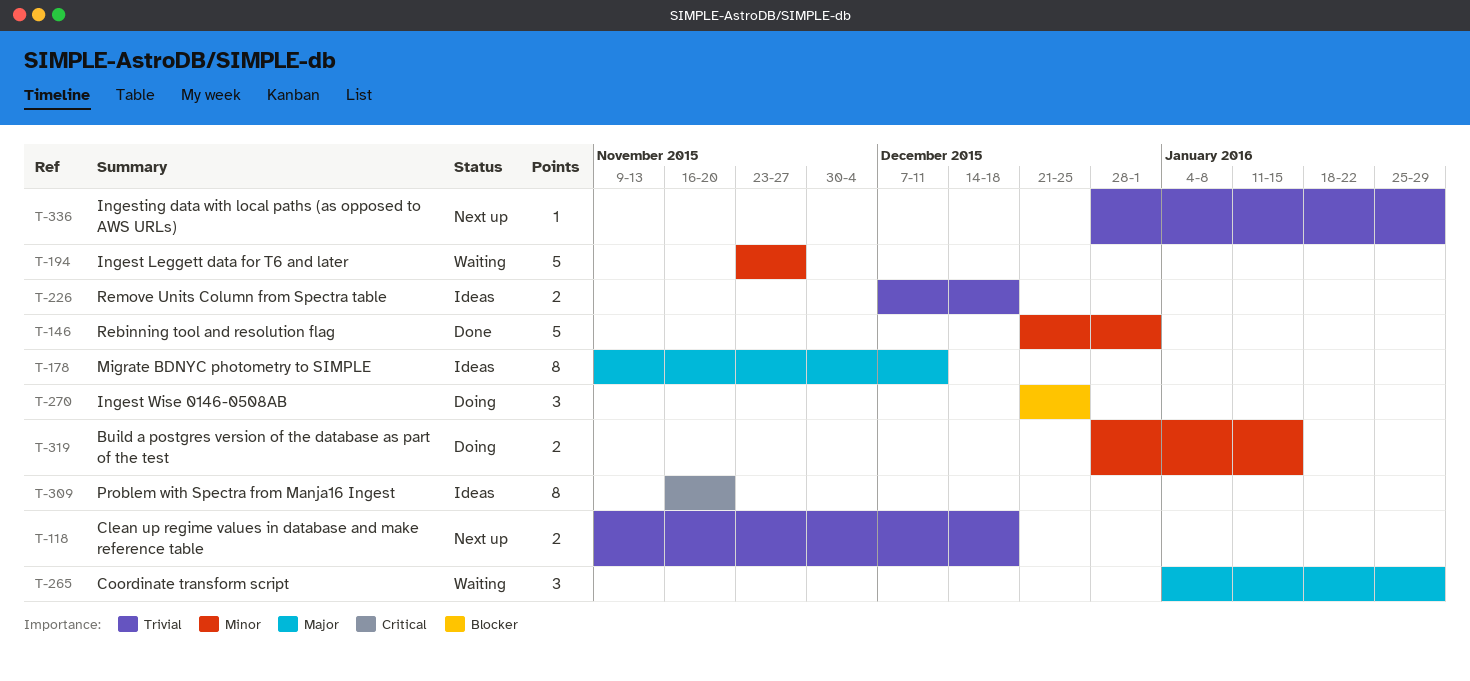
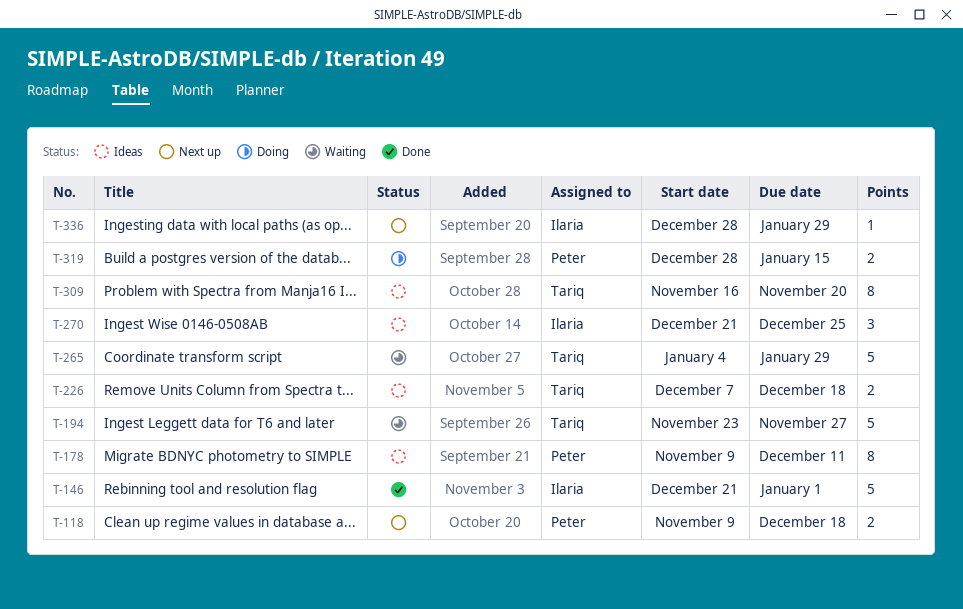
T-265, estimate: 3 -> 5
T-270, status: Doing -> Ideas

